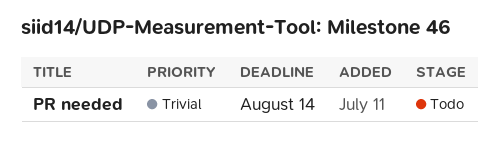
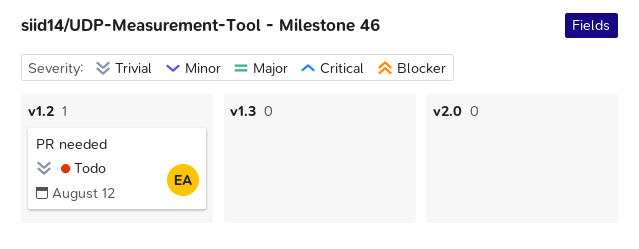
PR needed, due: Aug 14 -> Aug 12

